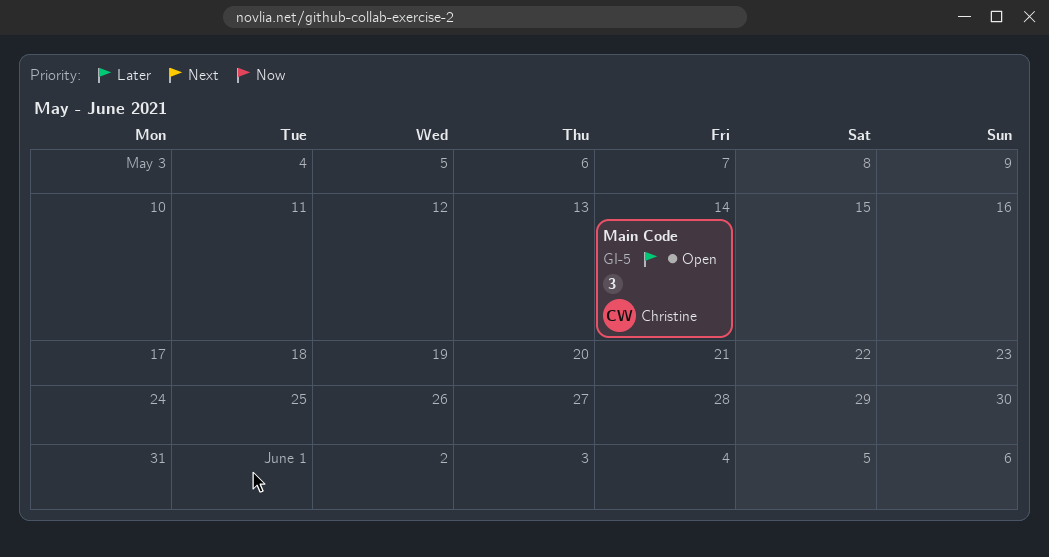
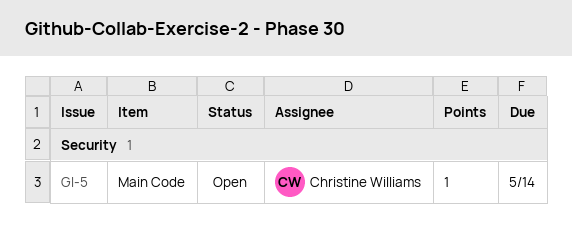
GI-5, estimate: 3 -> 1

